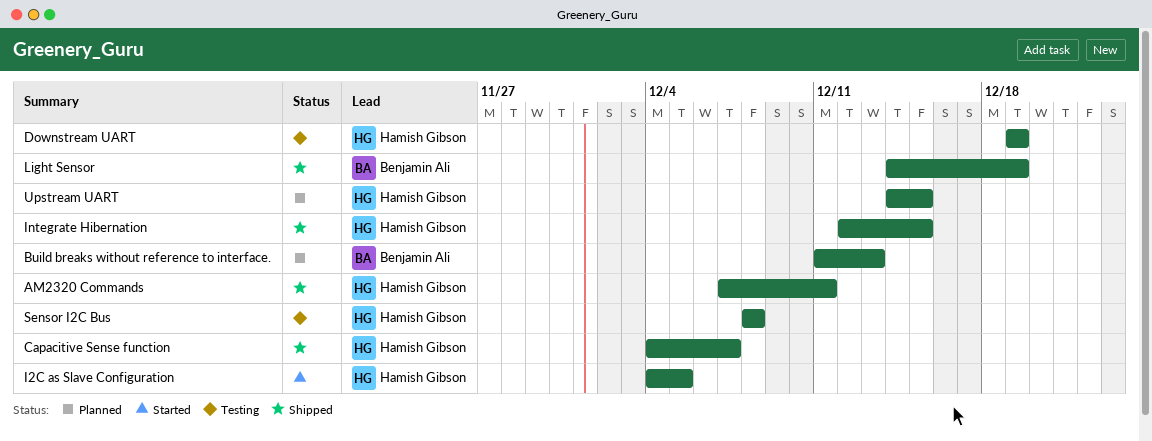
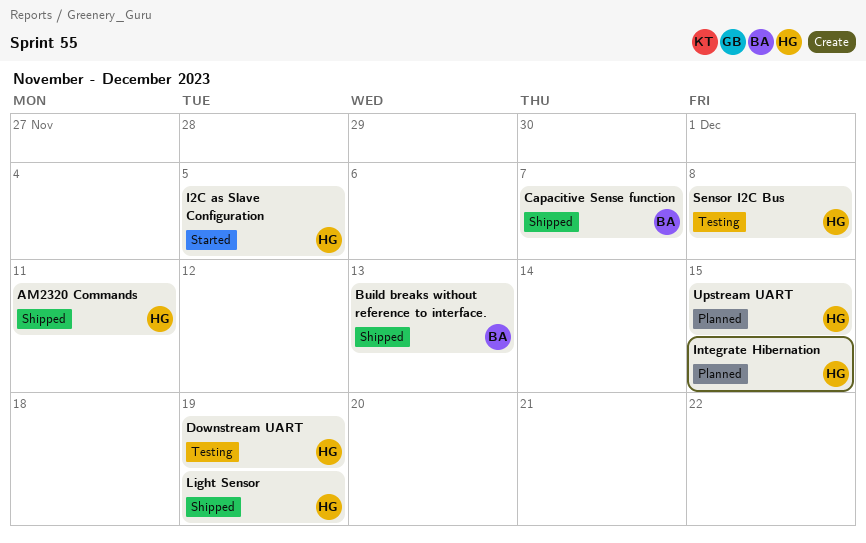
Build breaks without reference to interface., status: Planned -> Shipped
Capacitive Sense function, owner: Hamish Gibson -> Benjamin Ali
Integrate Hibernation, status: Shipped -> Planned
Light Sensor, owner: Benjamin Ali -> Hamish Gibson

